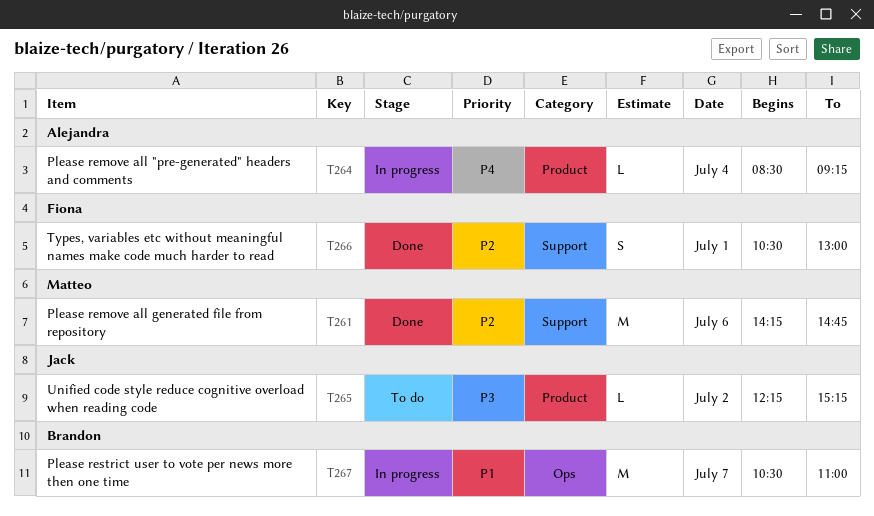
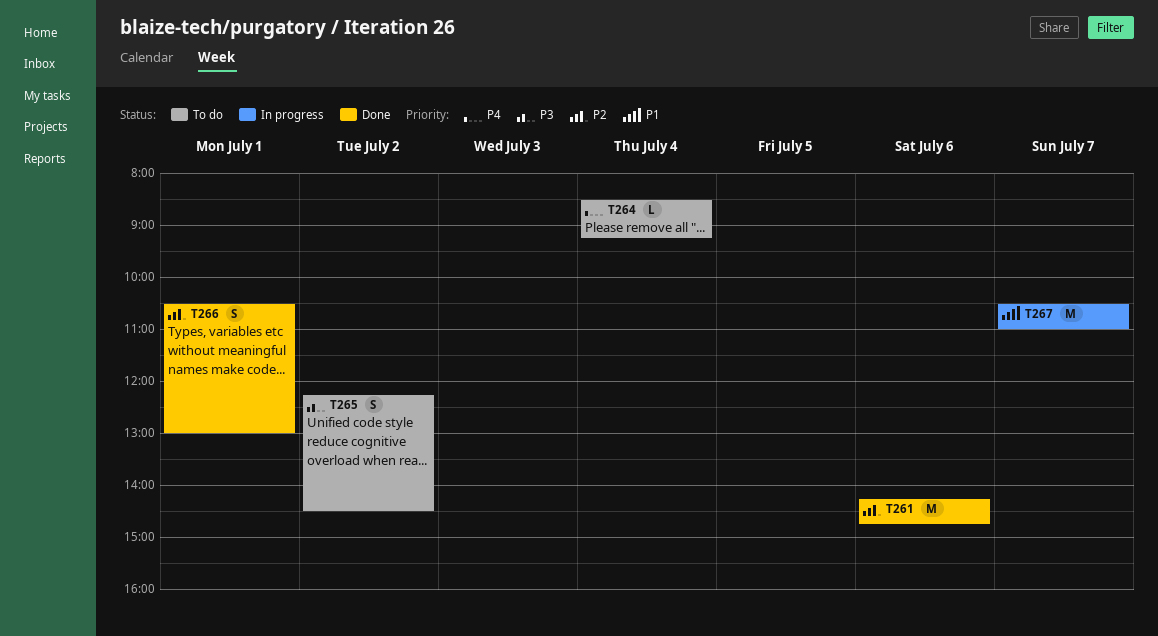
T264, status: In progress -> To do
T265, estimate: L -> S
T265, ends: 15:15 -> 14:30

